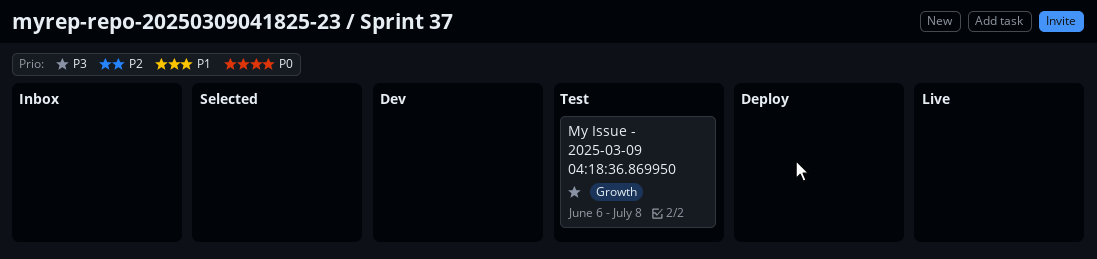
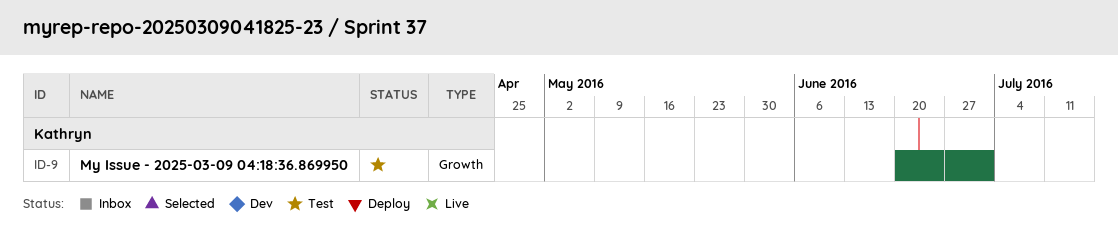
My Issue - 2025-03-09 04:18:36.869950, start: Jun 6 -> Jun 20
My Issue - 2025-03-09 04:18:36.869950, due: Jul 8 -> Jul 1

